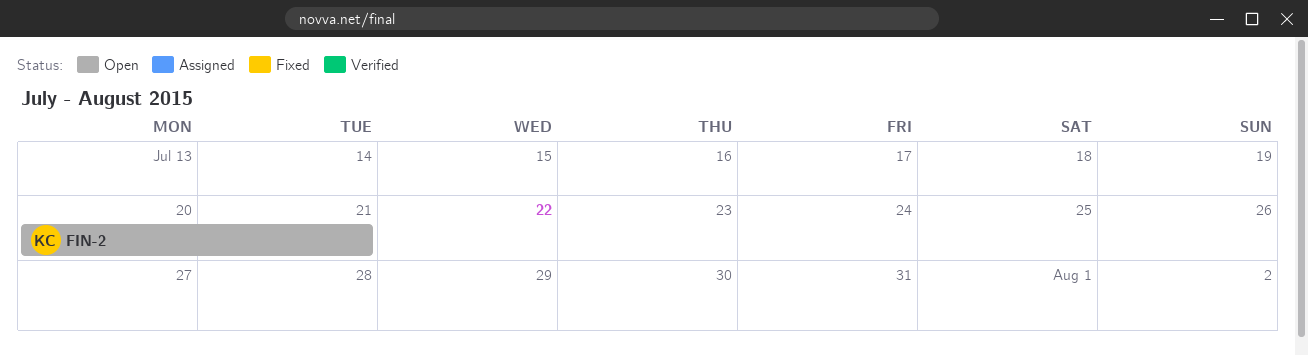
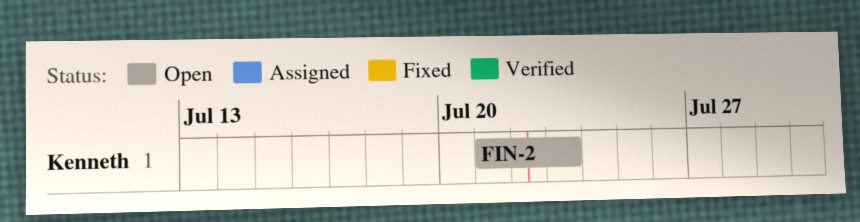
FIN-2, start: Jul 20 -> Jul 21
FIN-2, due: Jul 21 -> Jul 23

